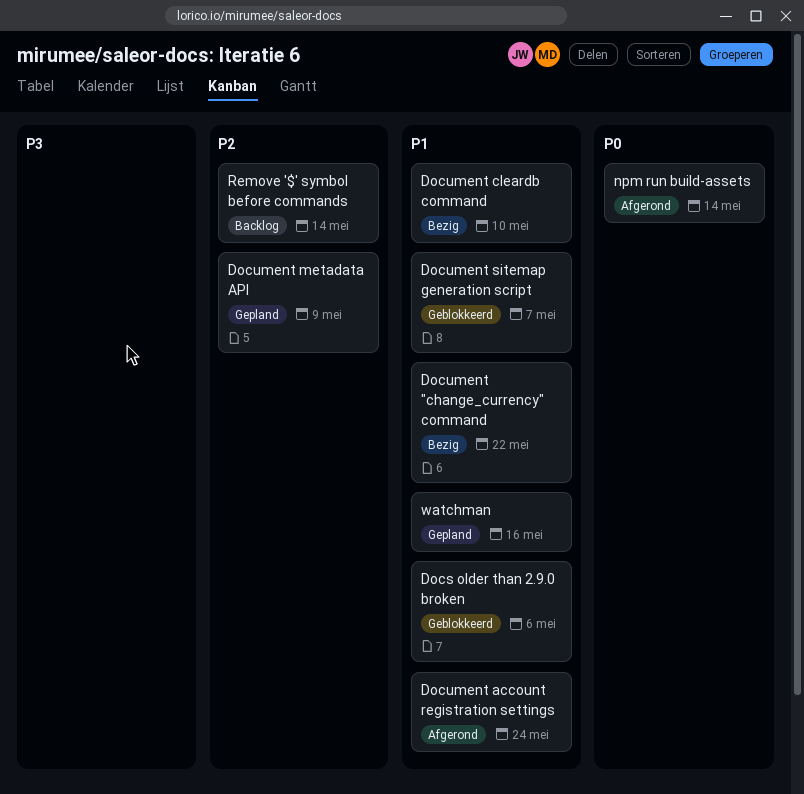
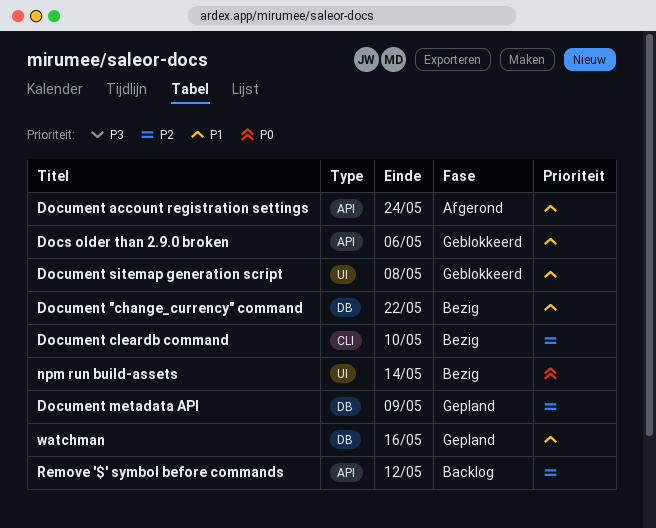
Document cleardb command, priority: P1 -> P2
Document sitemap generation script, due: May 7 -> May 8
npm run build-assets, status: Afgerond -> Bezig
Remove '$' symbol before commands, due: May 14 -> May 12

